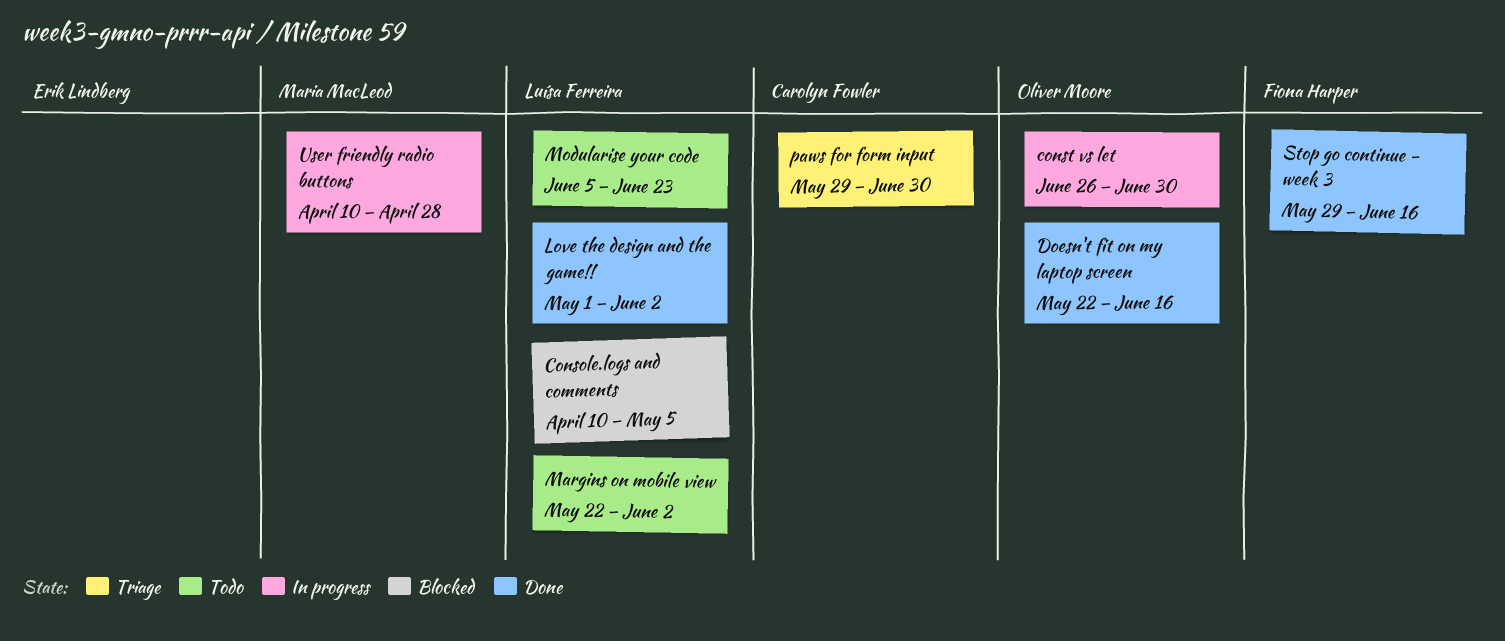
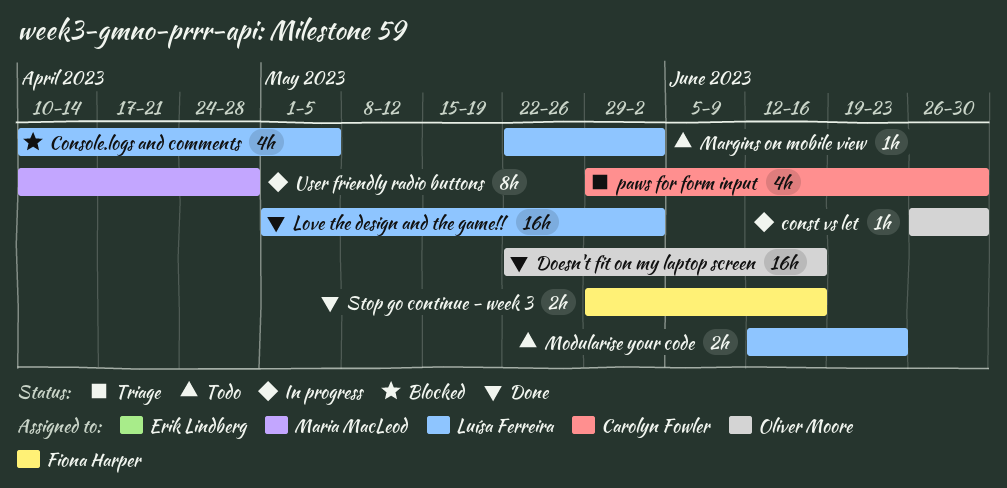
Modularise your code, start: Jun 5 -> Jun 12

